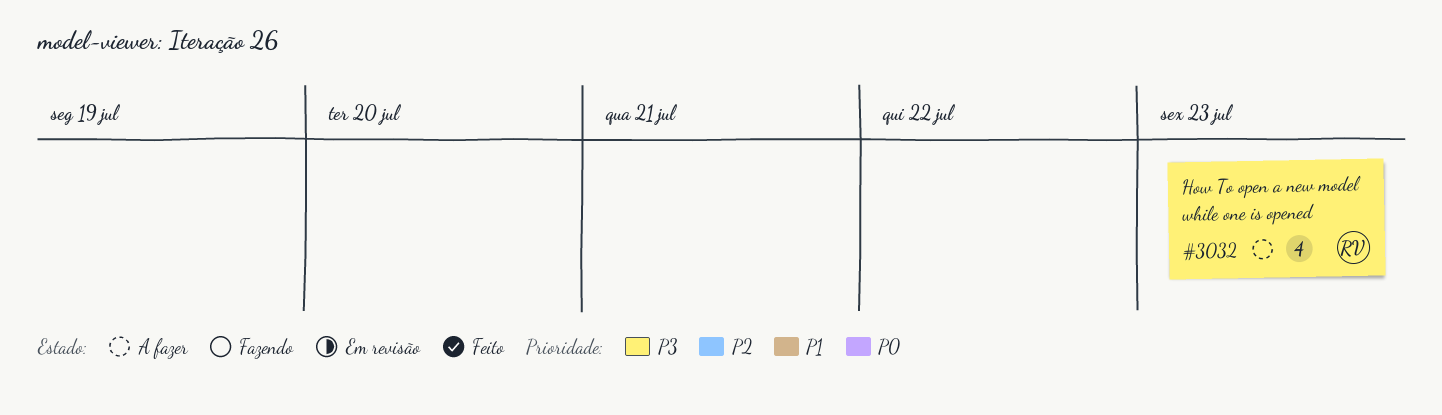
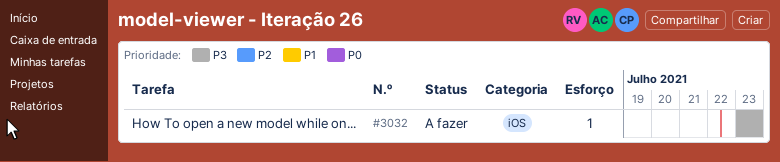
#3032, estimate: 4 -> 1

